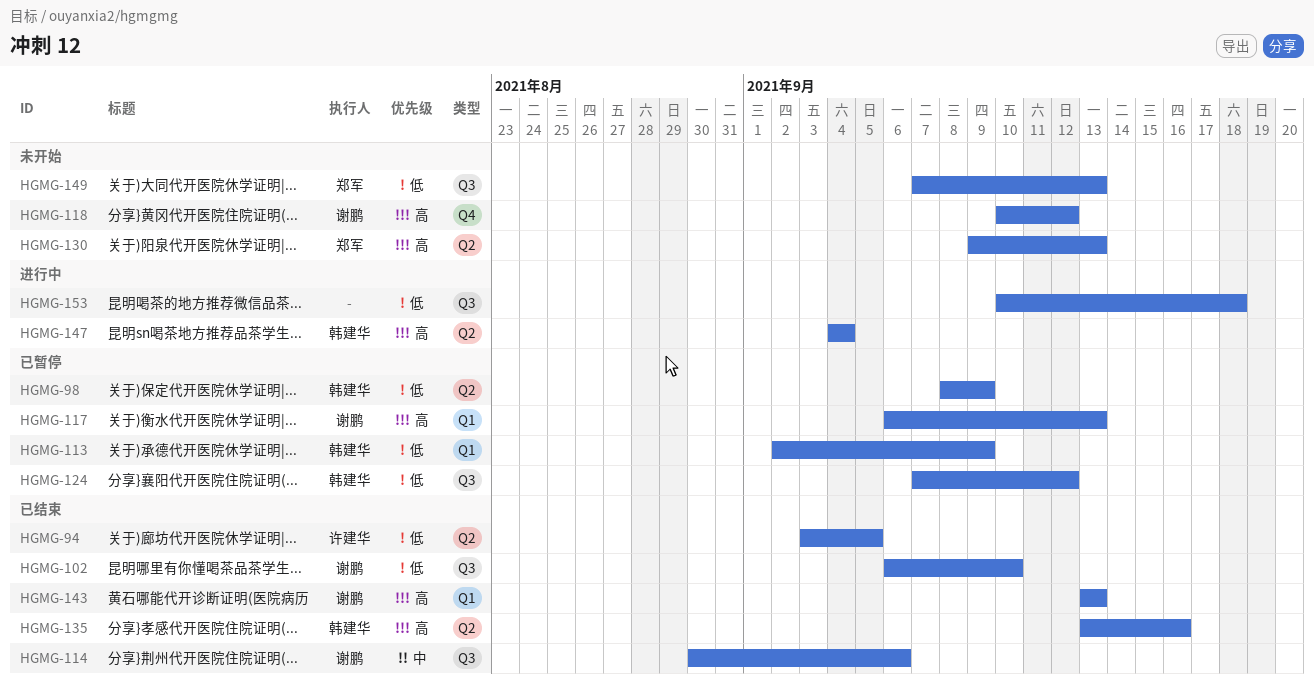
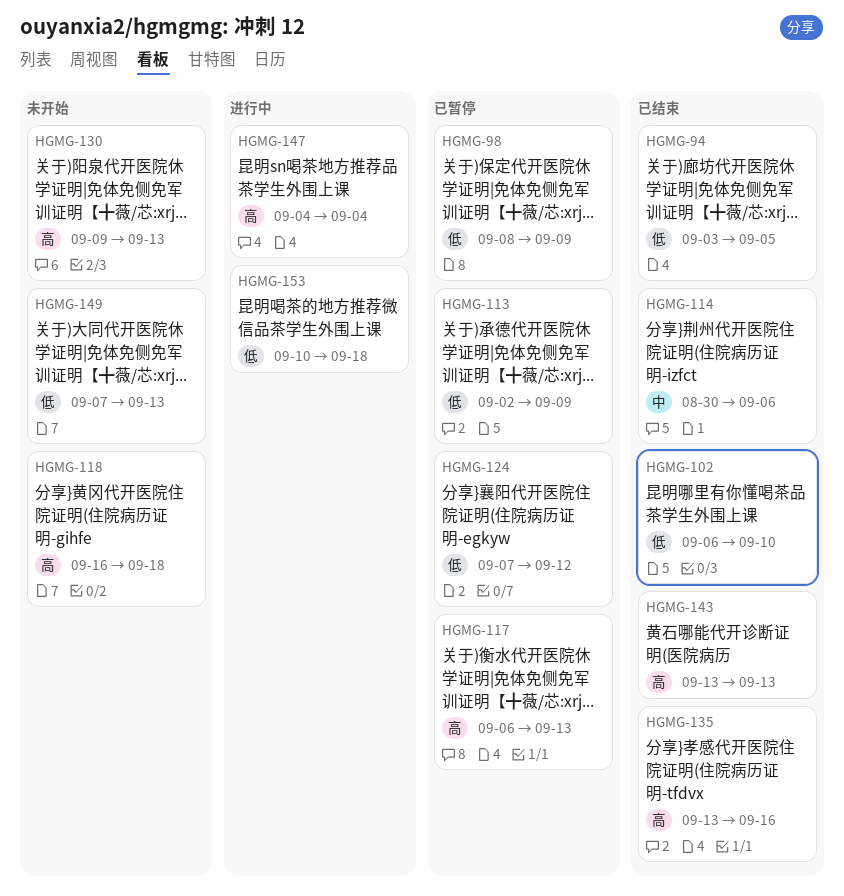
HGMG-118, start: Sep 10 -> Sep 16
HGMG-118, due: Sep 12 -> Sep 18

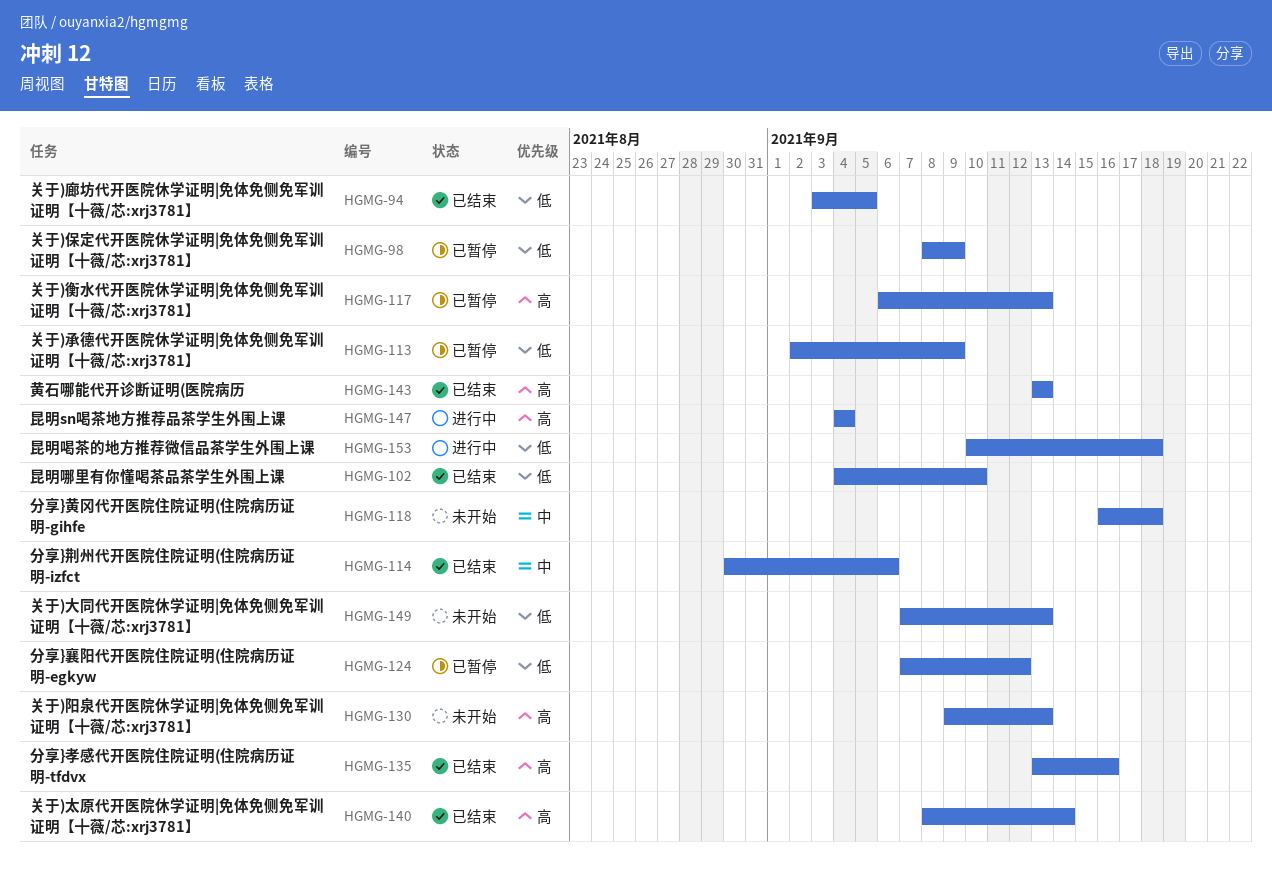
HGMG-102, start: Sep 6 -> Sep 4
HGMG-118, priority: 高 -> 中
HGMG-140: none -> present

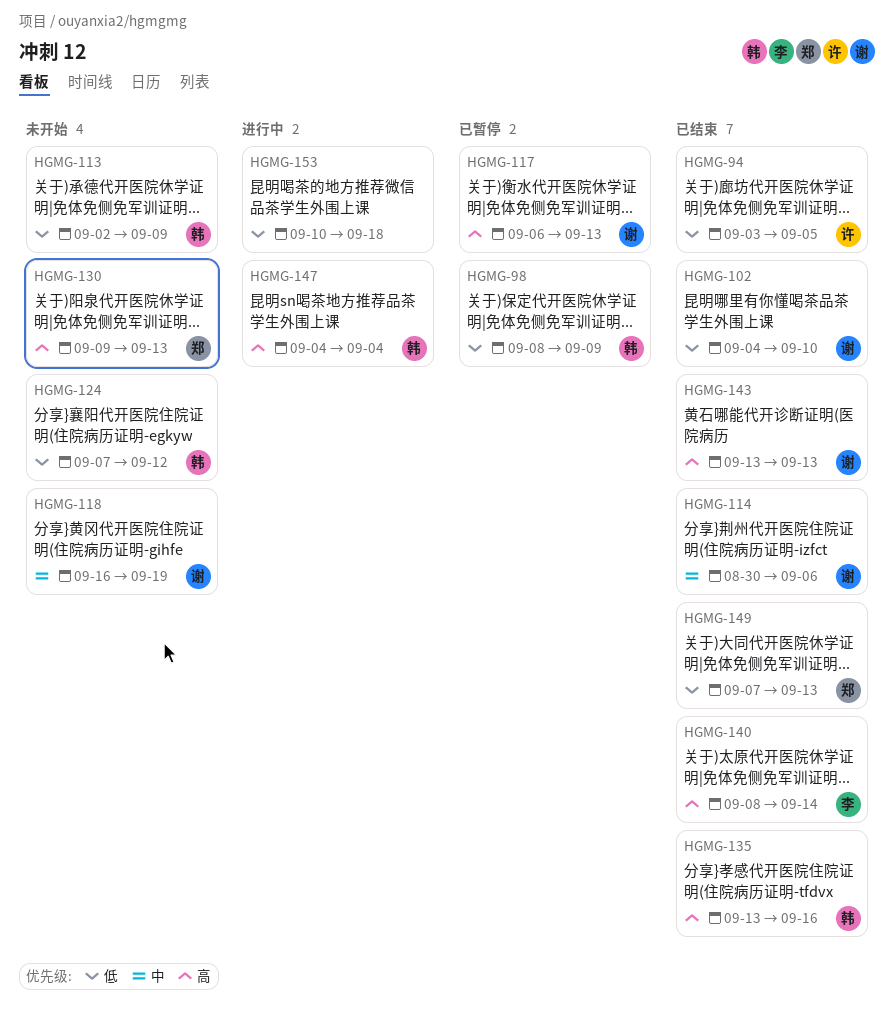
HGMG-113, status: 已暂停 -> 未开始
HGMG-118, due: Sep 18 -> Sep 19
HGMG-124, status: 已暂停 -> 未开始
HGMG-149, status: 未开始 -> 已结束

